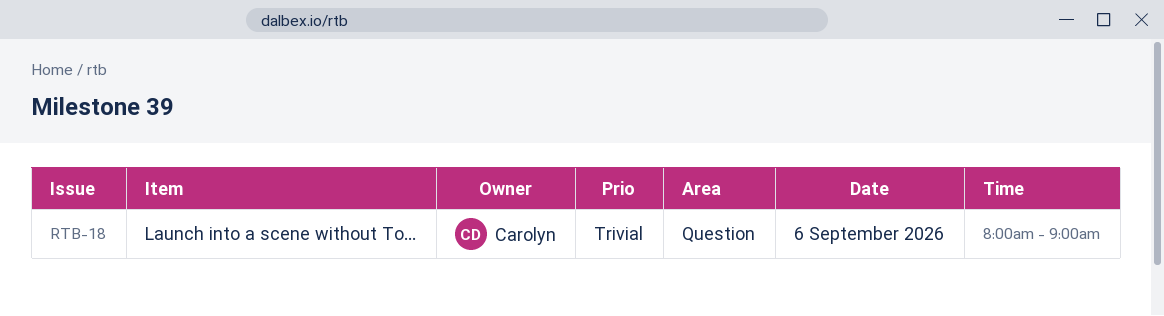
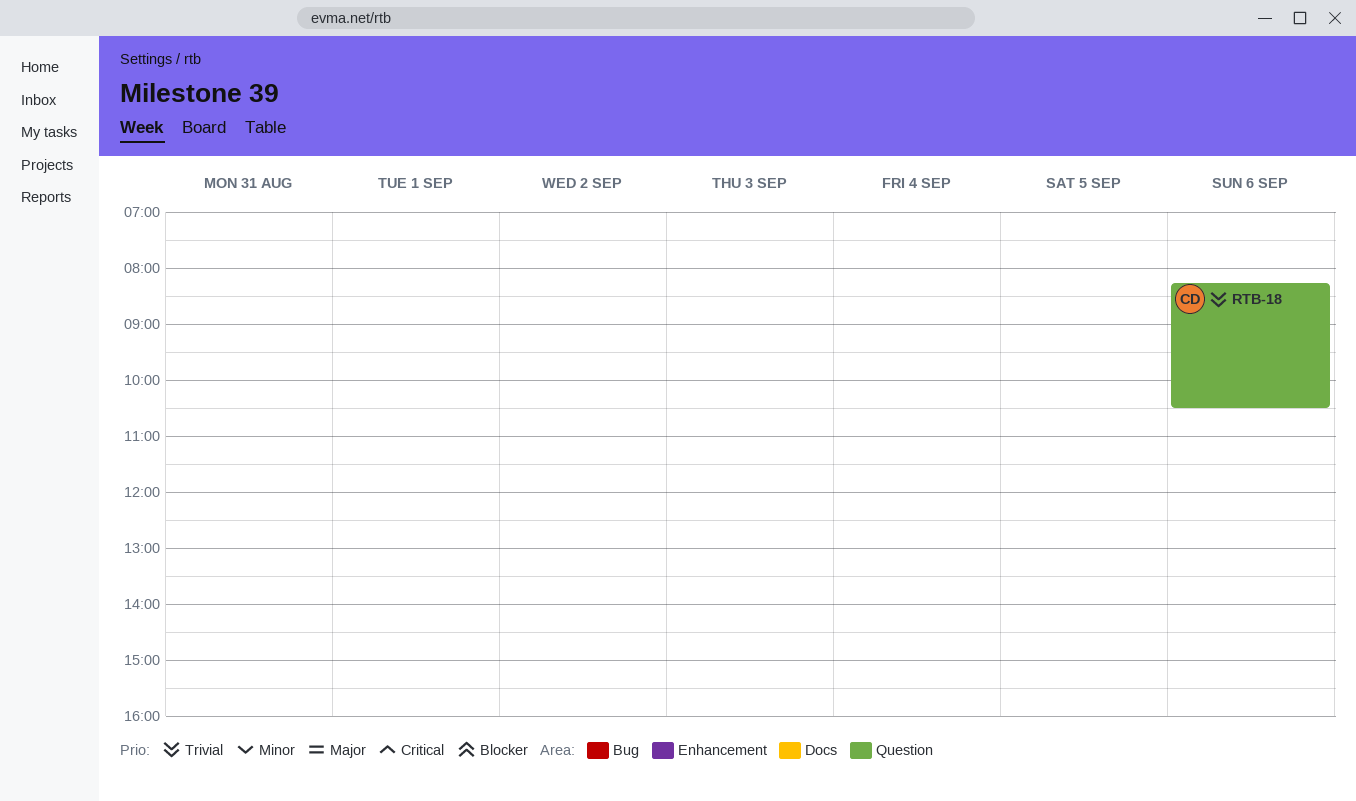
RTB-18, begins: 08:00 -> 08:15
RTB-18, ends: 09:00 -> 10:30

